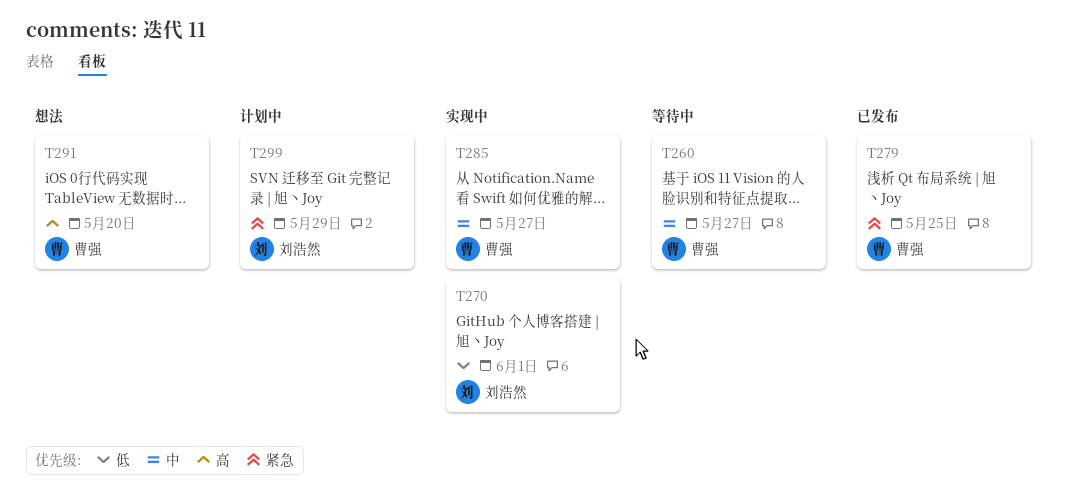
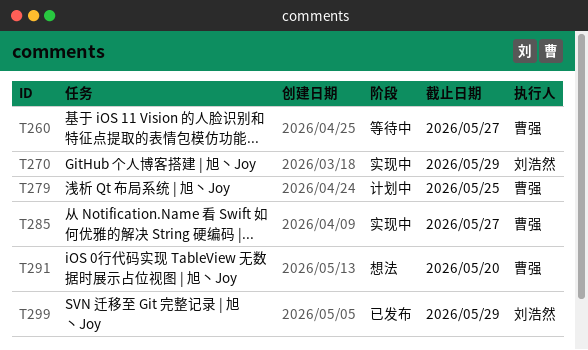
T270, due: Jun 1 -> May 29
T279, status: 已发布 -> 计划中
T299, status: 计划中 -> 已发布

